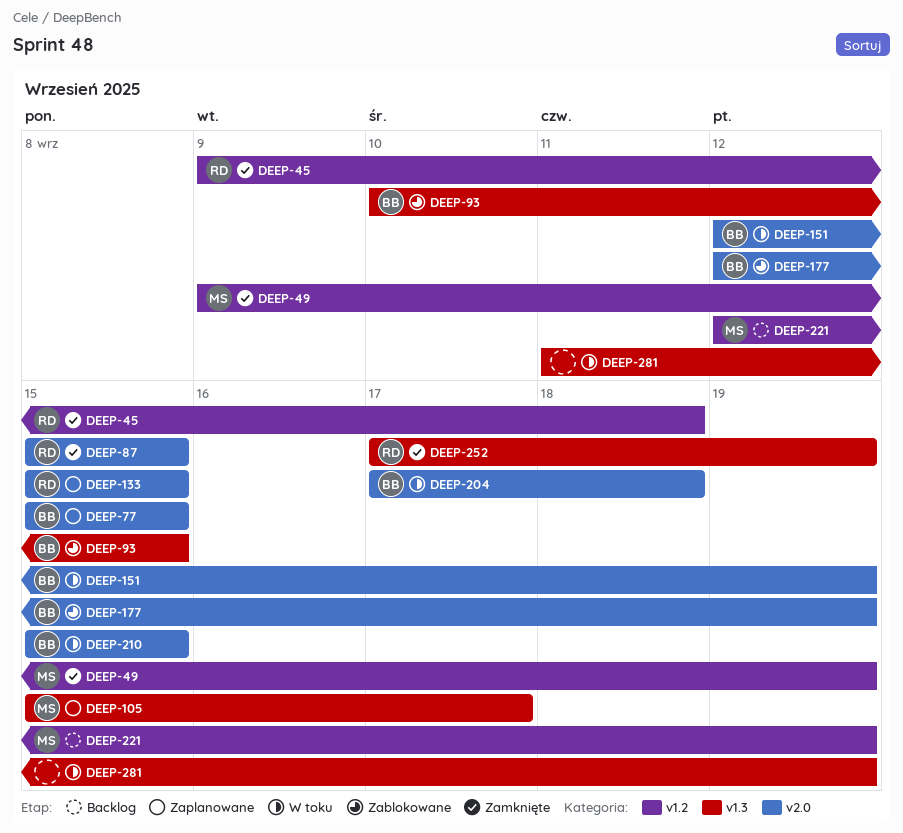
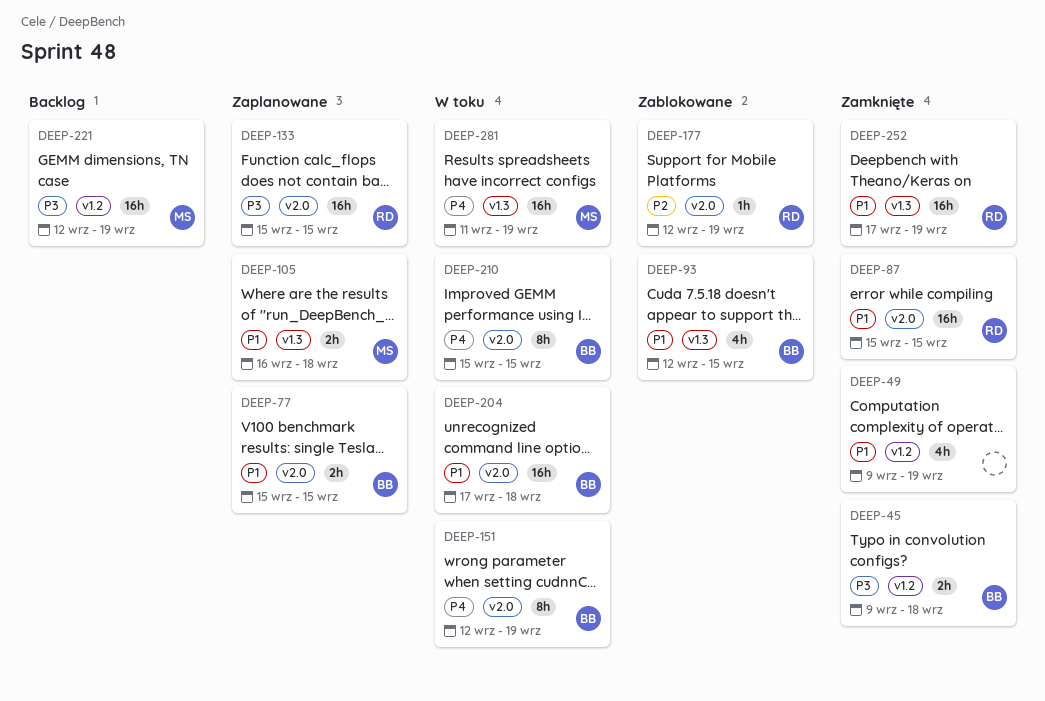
DEEP-45, owner: RD -> BB
DEEP-49, owner: MS -> none
DEEP-93, start: Sep 10 -> Sep 12
DEEP-105, start: Sep 15 -> Sep 16
DEEP-105, due: Sep 17 -> Sep 18
DEEP-177, owner: BB -> RD
DEEP-281, owner: none -> MS

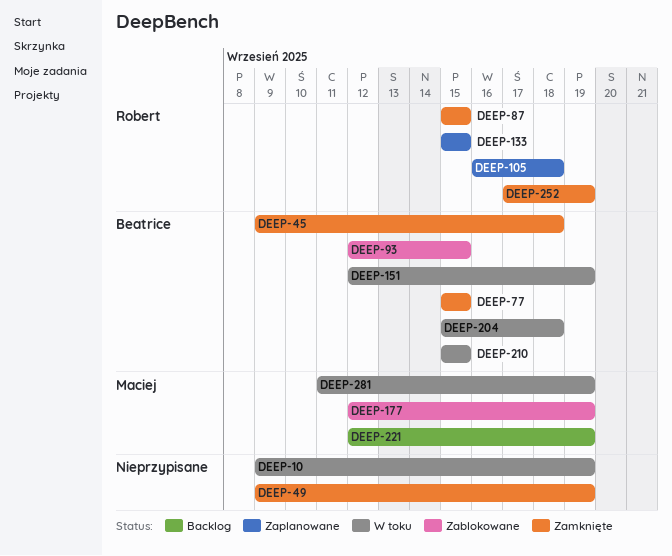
DEEP-10: none -> present
DEEP-77, status: Zaplanowane -> Zamknięte
DEEP-105, owner: Maciej -> Robert
DEEP-177, owner: Robert -> Maciej
DEEP-204, start: Sep 17 -> Sep 15

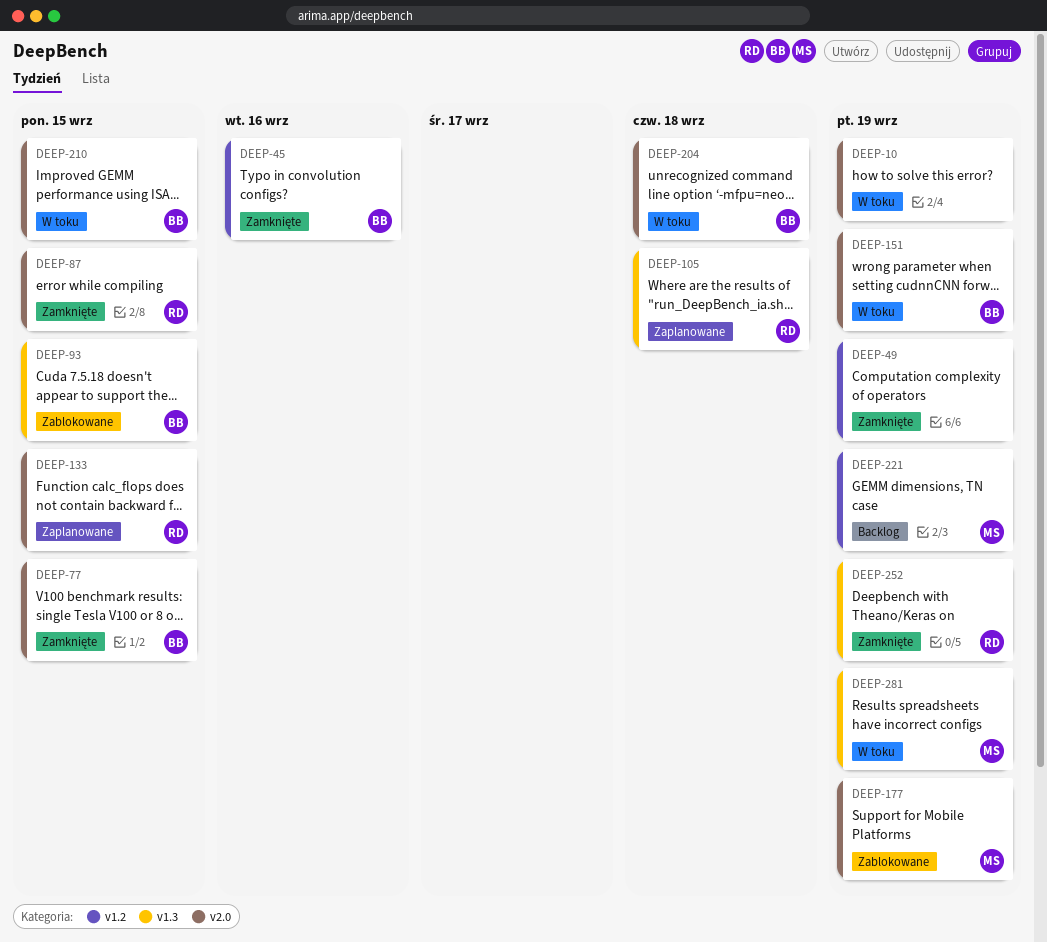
DEEP-45, due: Sep 18 -> Sep 16

